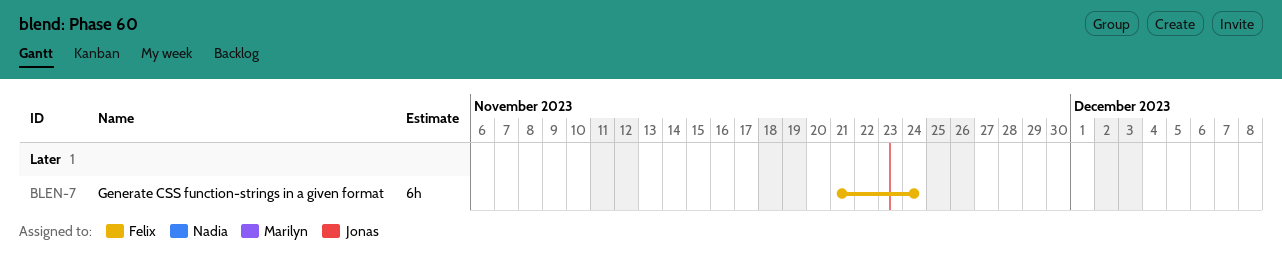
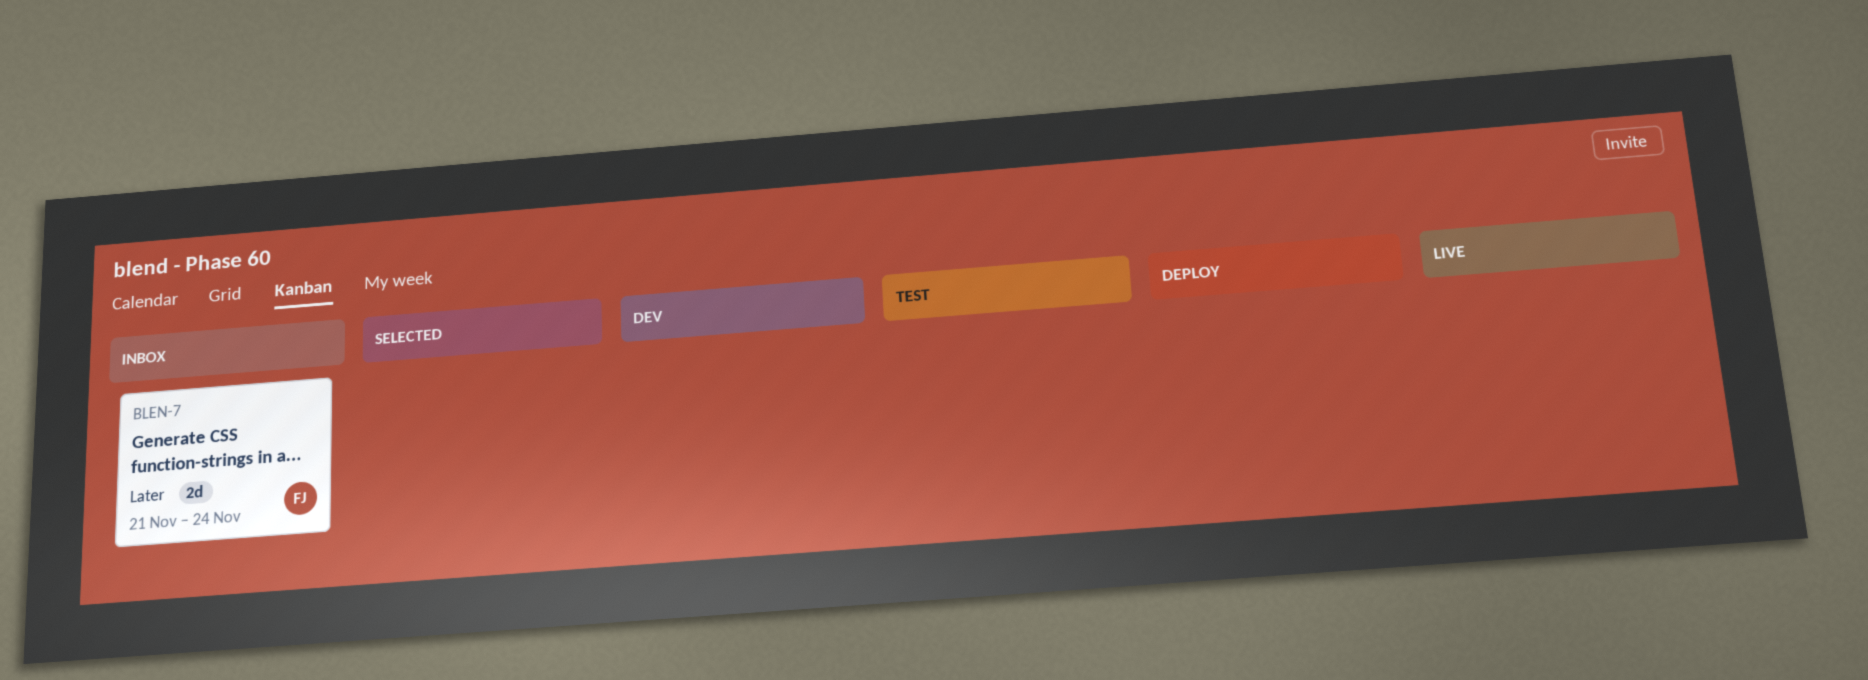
BLEN-7, estimate: 6h -> 2d

